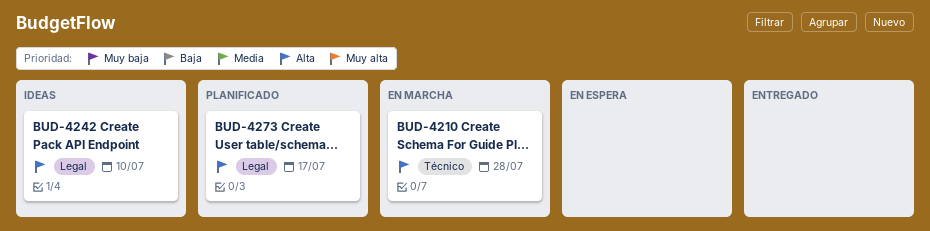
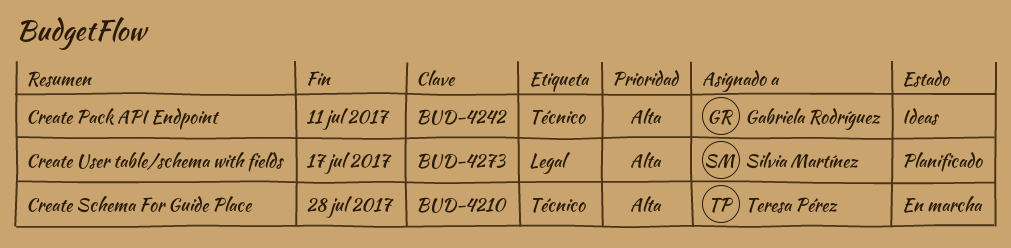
BUD-4242, label: Legal -> Técnico
BUD-4242, due: Jul 10 -> Jul 11

